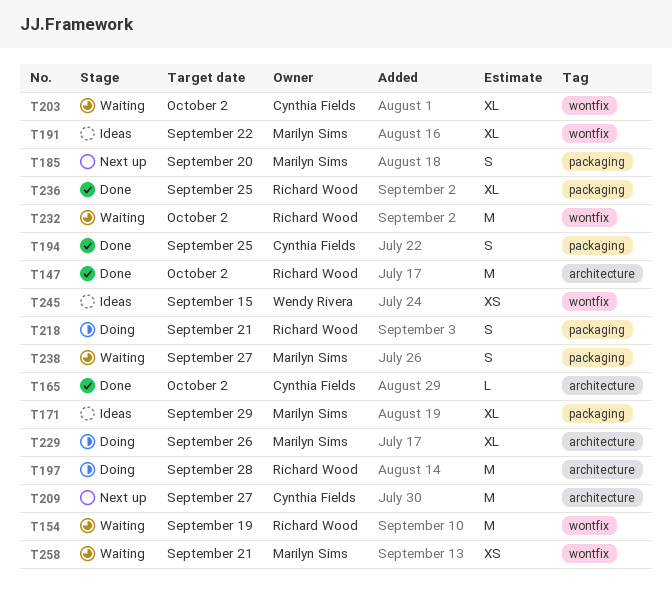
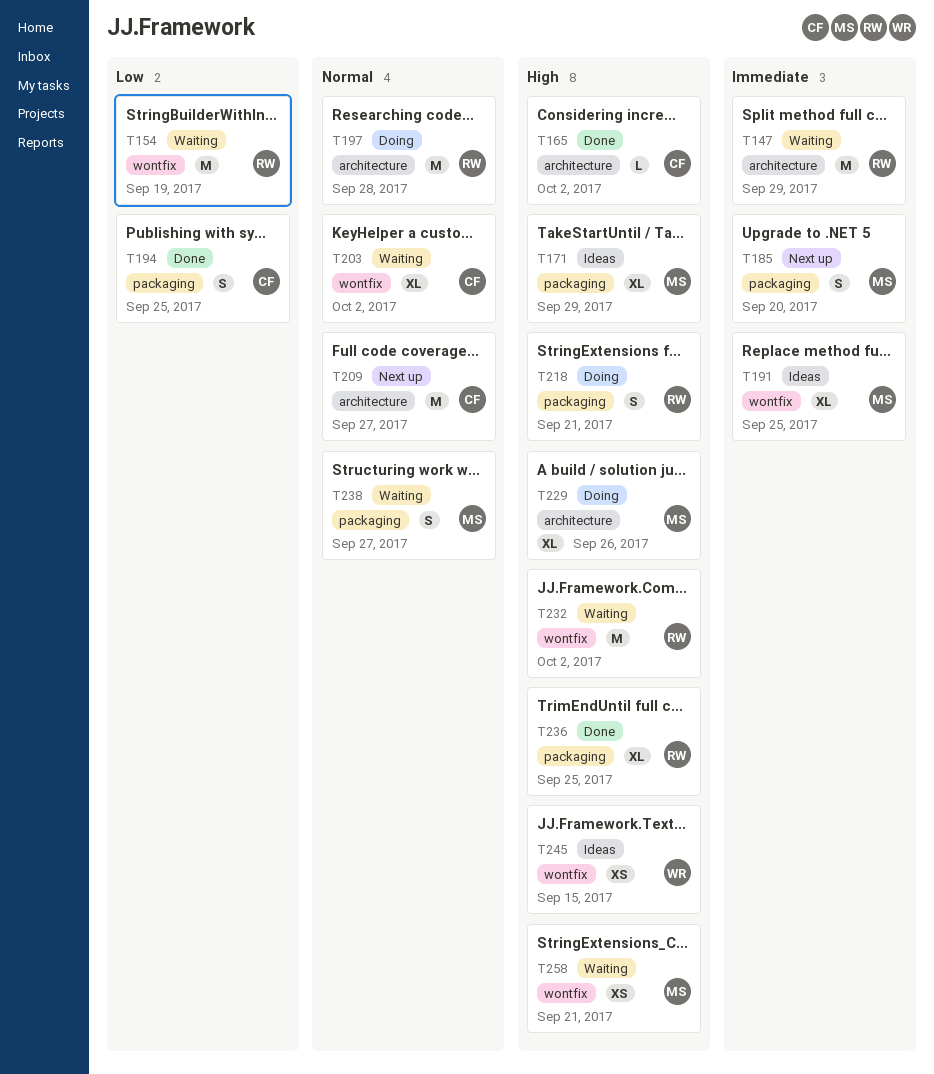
T147, status: Done -> Waiting
T147, due: Oct 2 -> Sep 29
T191, due: Sep 22 -> Sep 25

